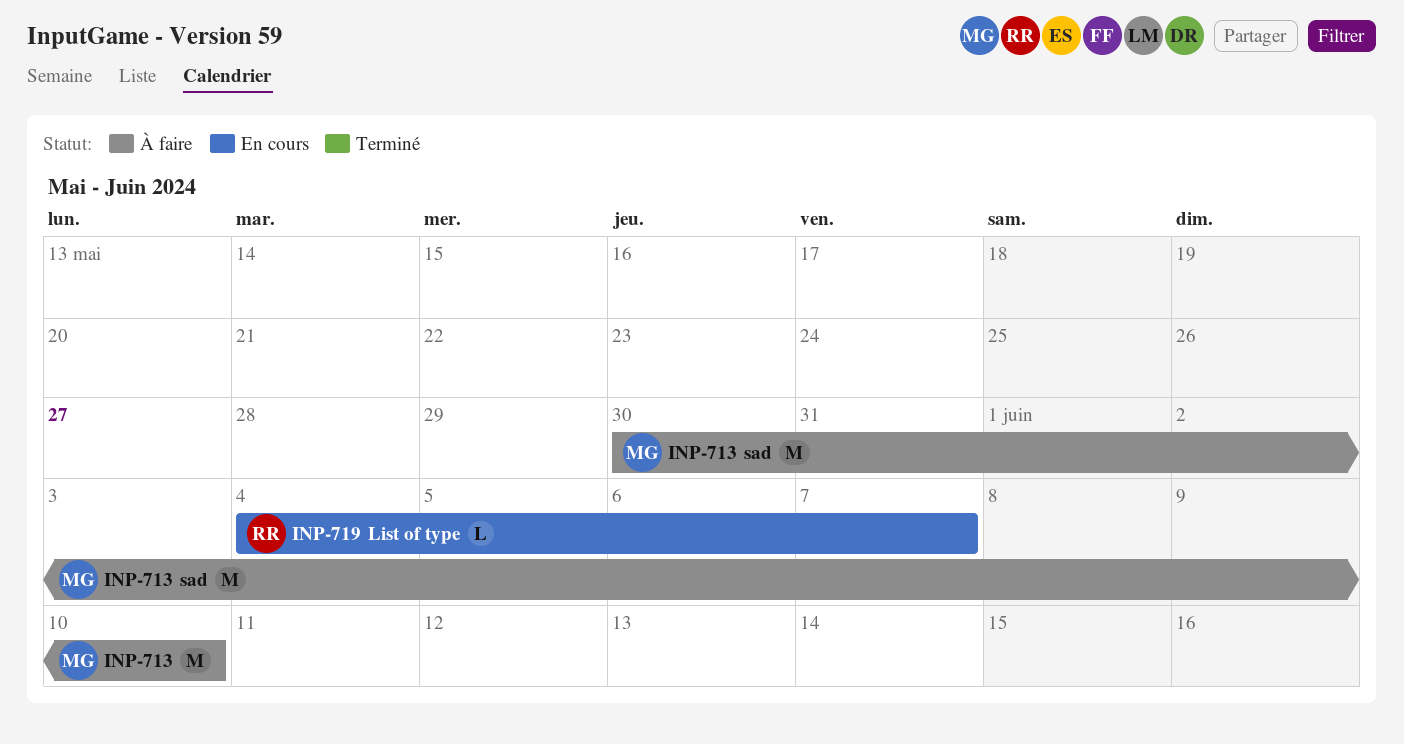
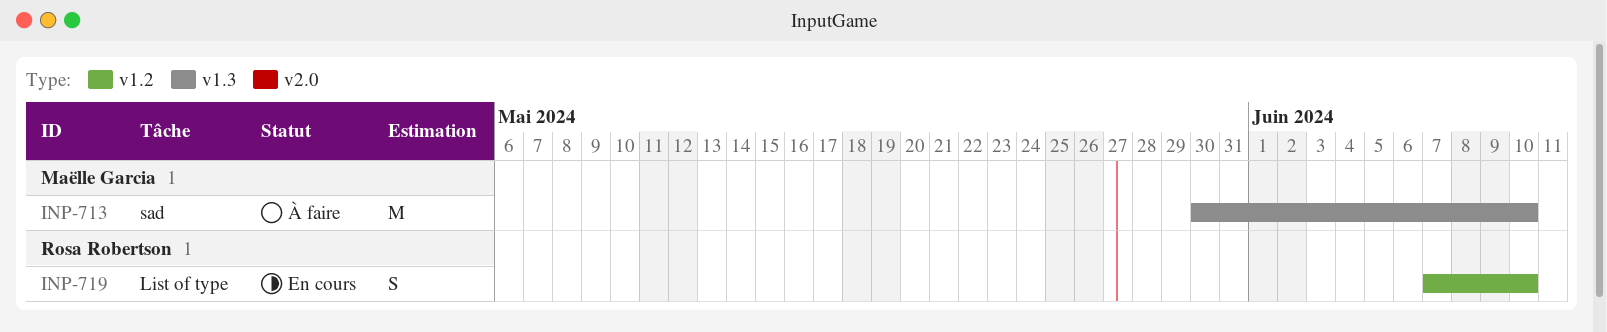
INP-719, estimate: L -> S
INP-719, start: Jun 4 -> Jun 7
INP-719, due: Jun 7 -> Jun 10

